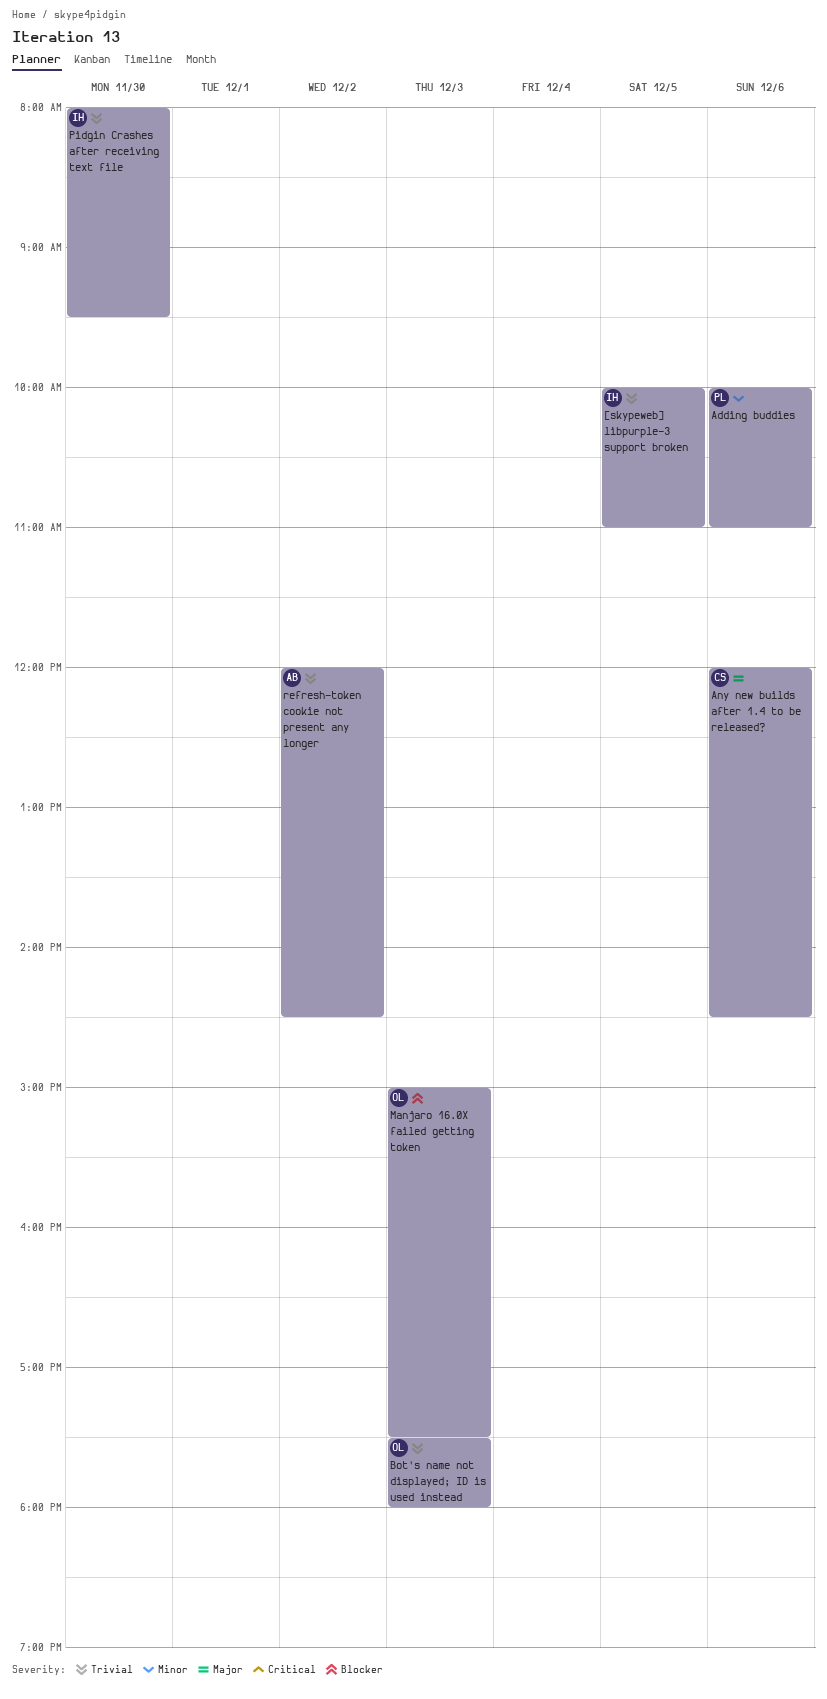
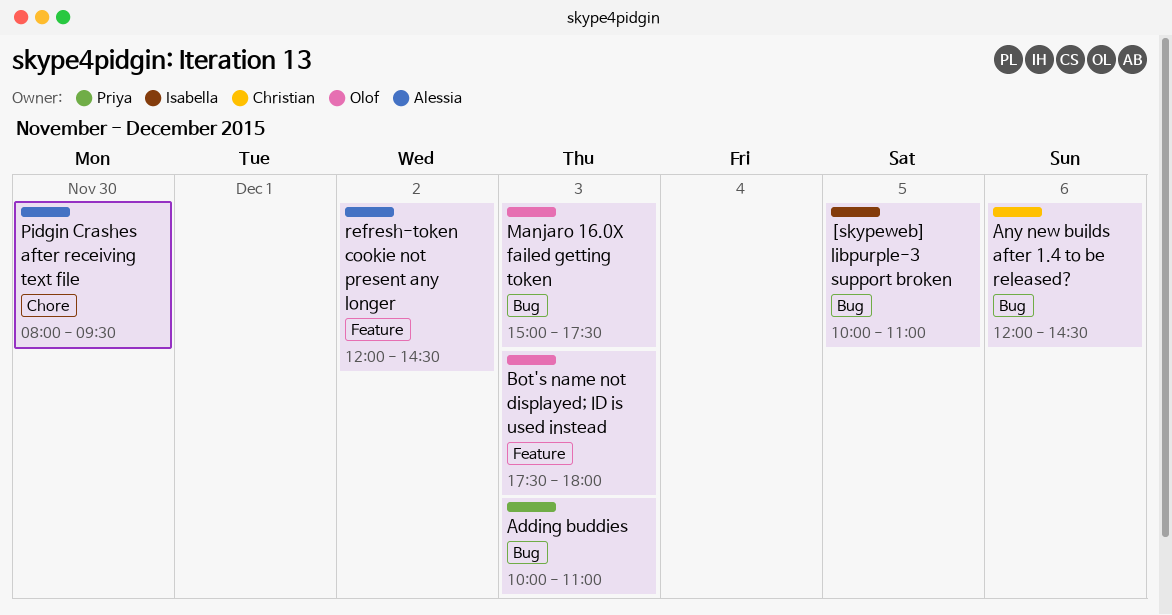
Adding buddies, day: Dec 6 -> Dec 3
Pidgin Crashes after receiving text file, owner: Isabella -> Alessia

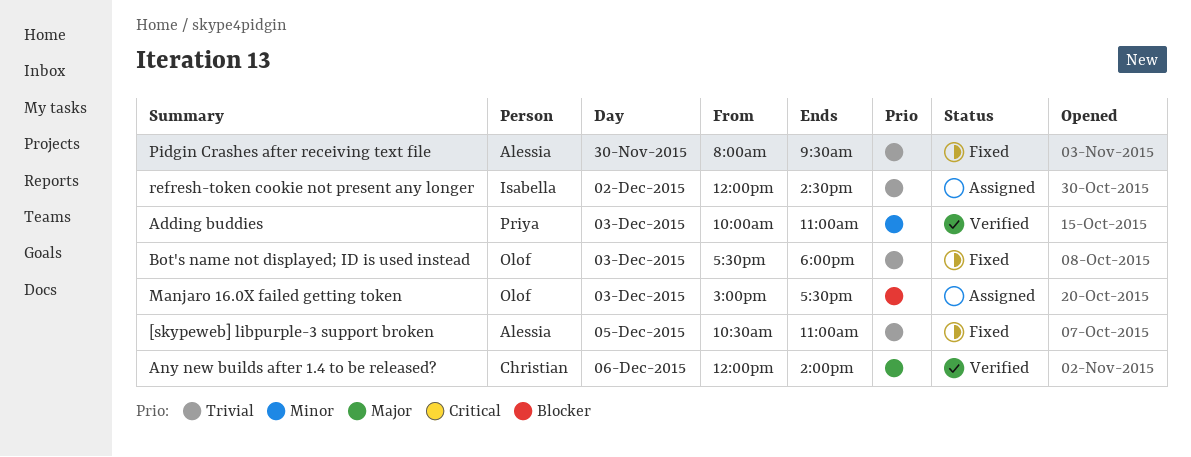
[skypeweb] libpurple-3 support broken, owner: Isabella -> Alessia
[skypeweb] libpurple-3 support broken, begins: 10:00 -> 10:30
Any new builds after 1.4 to be released?, ends: 14:30 -> 14:00
refresh-token cookie not present any longer, owner: Alessia -> Isabella

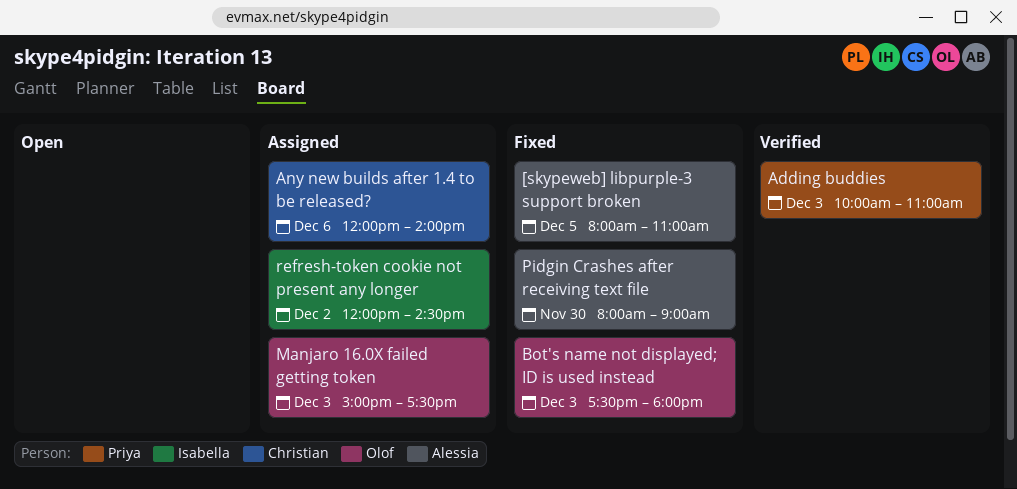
[skypeweb] libpurple-3 support broken, begins: 10:30 -> 08:00
Any new builds after 1.4 to be released?, status: Verified -> Assigned
Pidgin Crashes after receiving text file, ends: 09:30 -> 09:00

